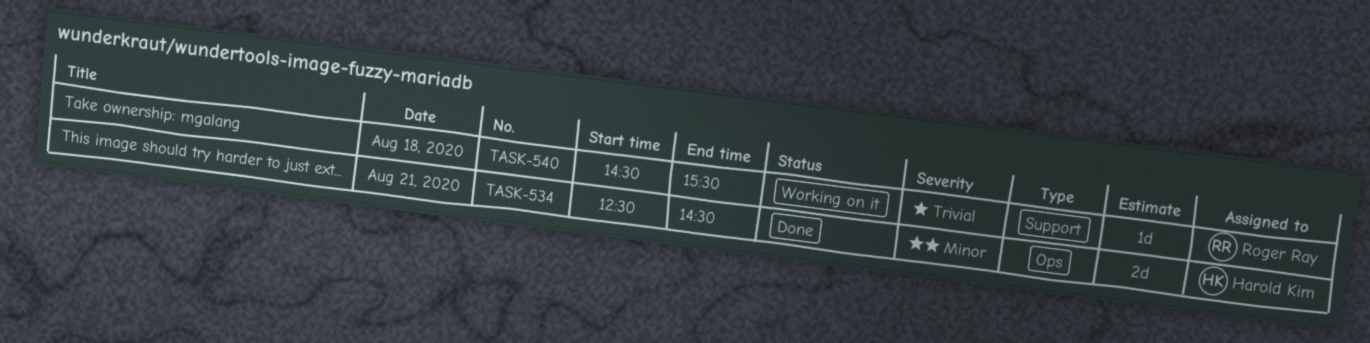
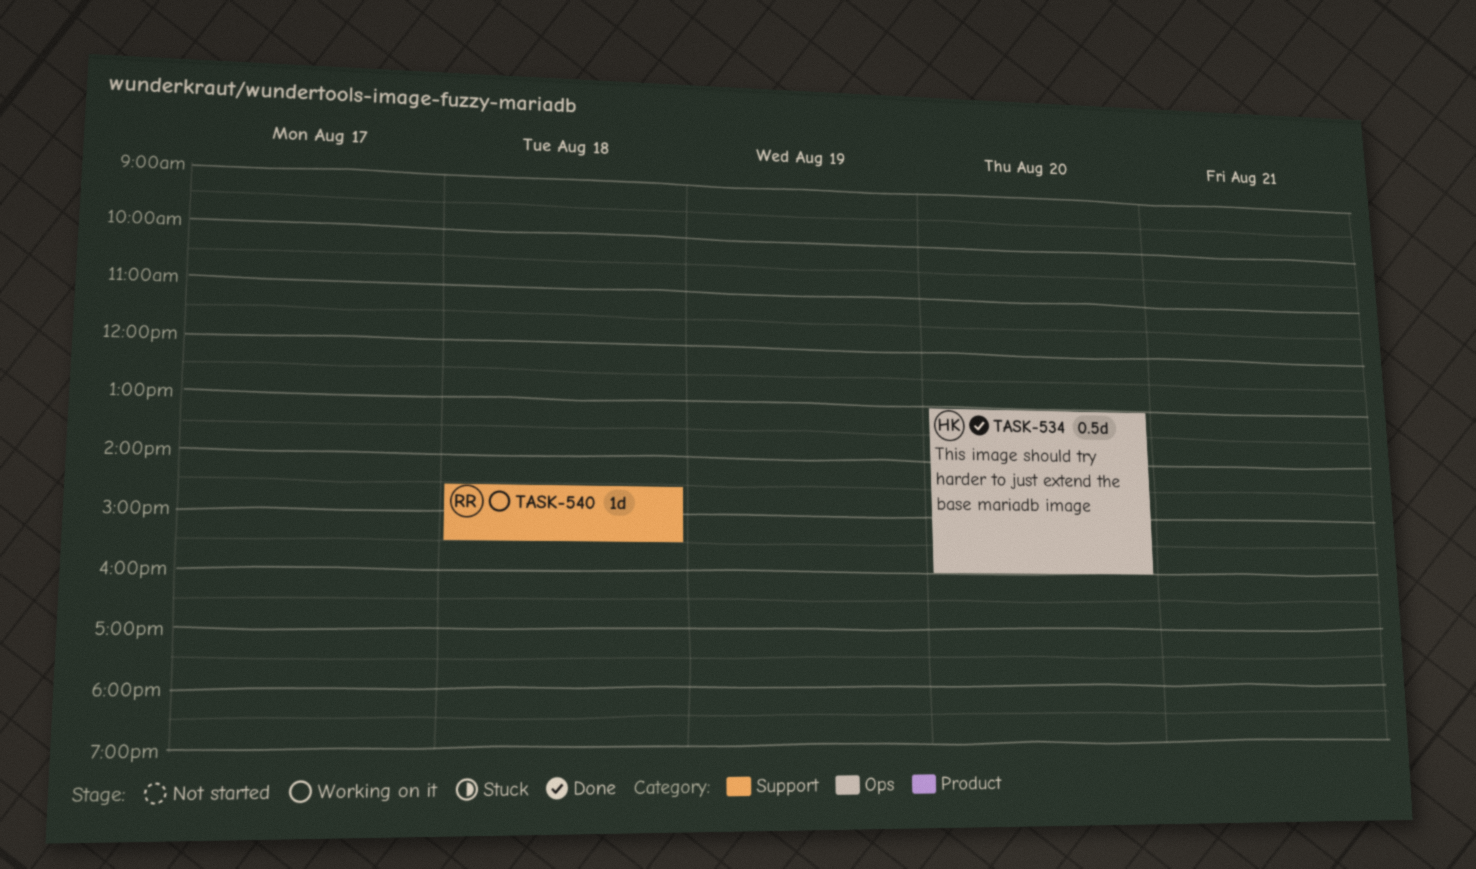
TASK-534, estimate: 2d -> 0.5d
TASK-534, day: Aug 21 -> Aug 20
TASK-534, begins: 12:30 -> 13:00
TASK-534, ends: 14:30 -> 16:00

